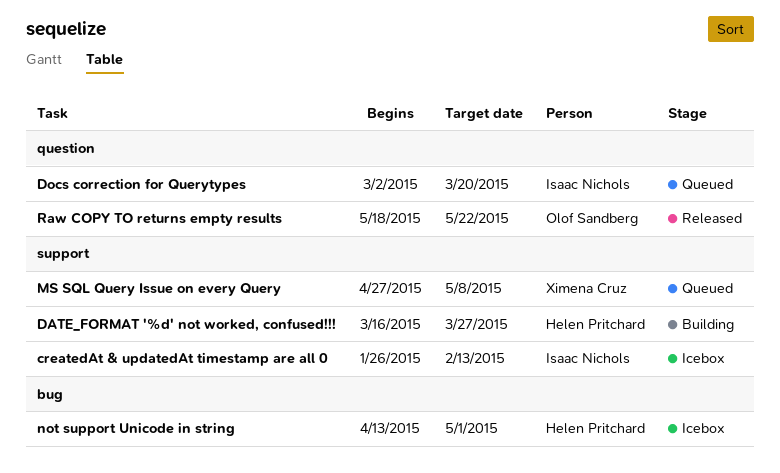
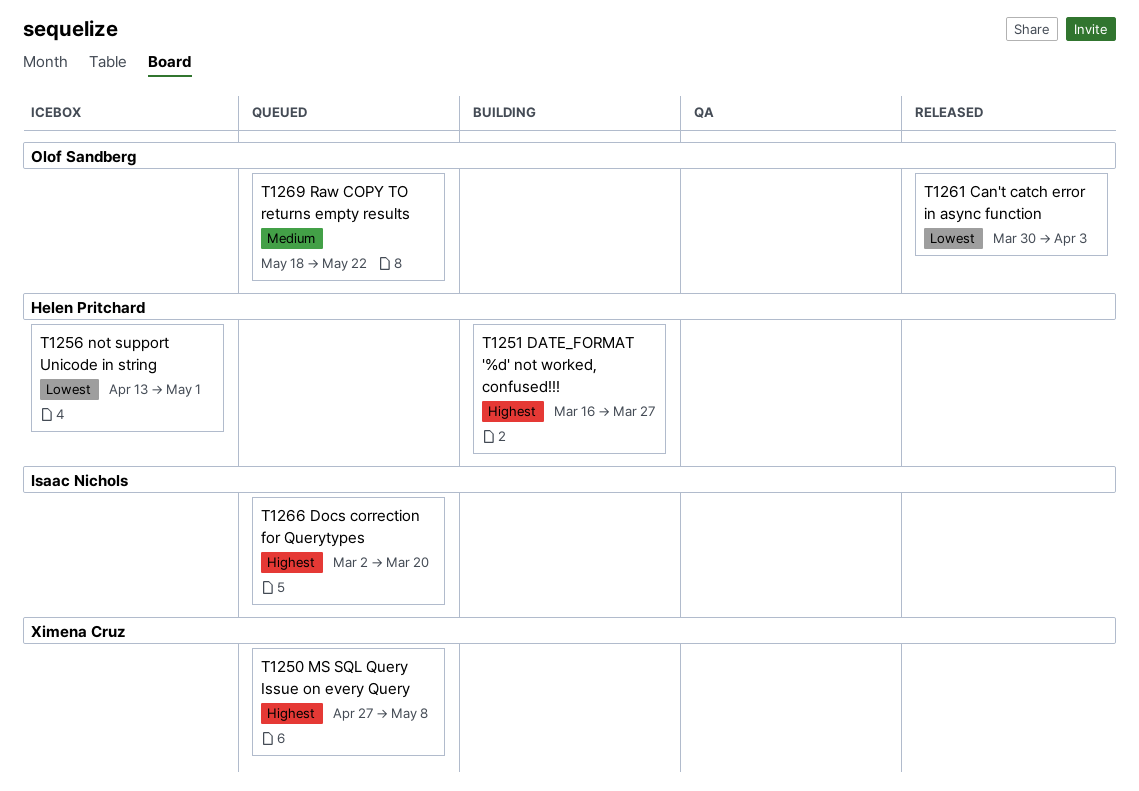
Can't catch error in async function: none -> present
createdAt & updatedAt timestamp are all 0: present -> none
Raw COPY TO returns empty results, status: Released -> Queued

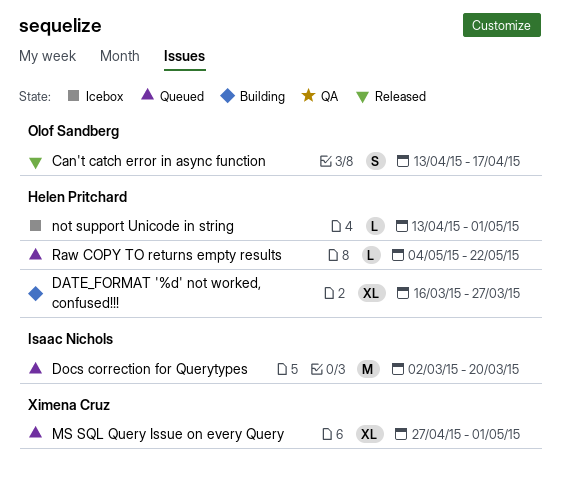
Can't catch error in async function, start: Mar 30 -> Apr 13
Can't catch error in async function, due: Apr 3 -> Apr 17
MS SQL Query Issue on every Query, due: May 8 -> May 1
Raw COPY TO returns empty results, owner: Olof Sandberg -> Helen Pritchard
Raw COPY TO returns empty results, start: May 18 -> May 4

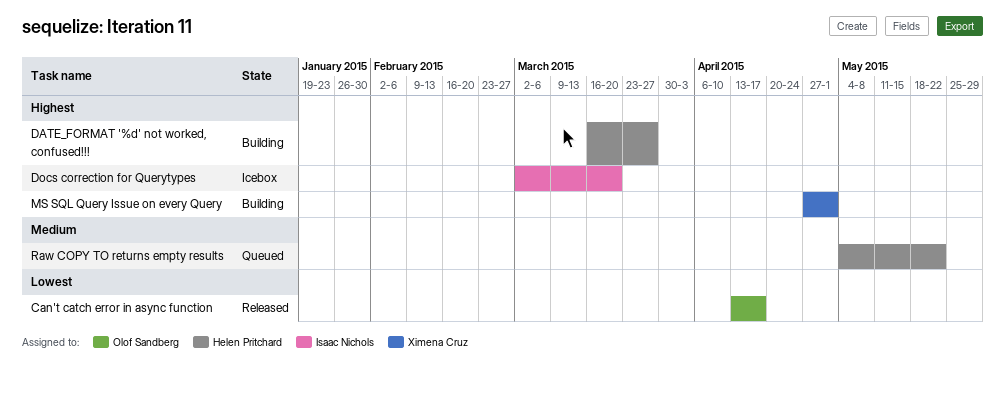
Docs correction for Querytypes, status: Queued -> Icebox
MS SQL Query Issue on every Query, status: Queued -> Building
not support Unicode in string: present -> none

